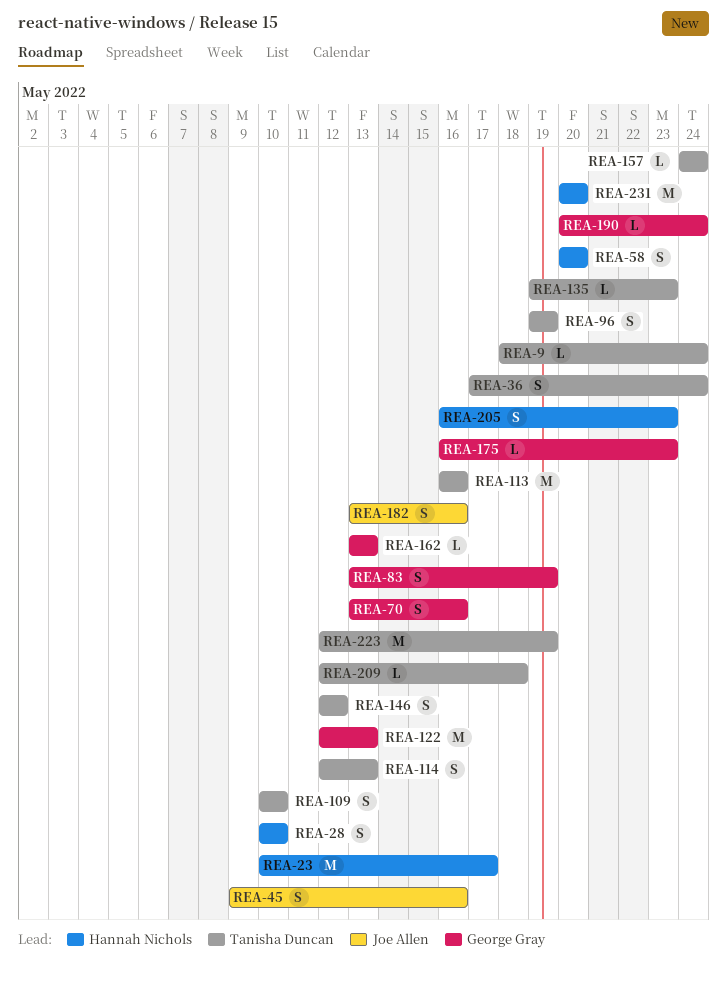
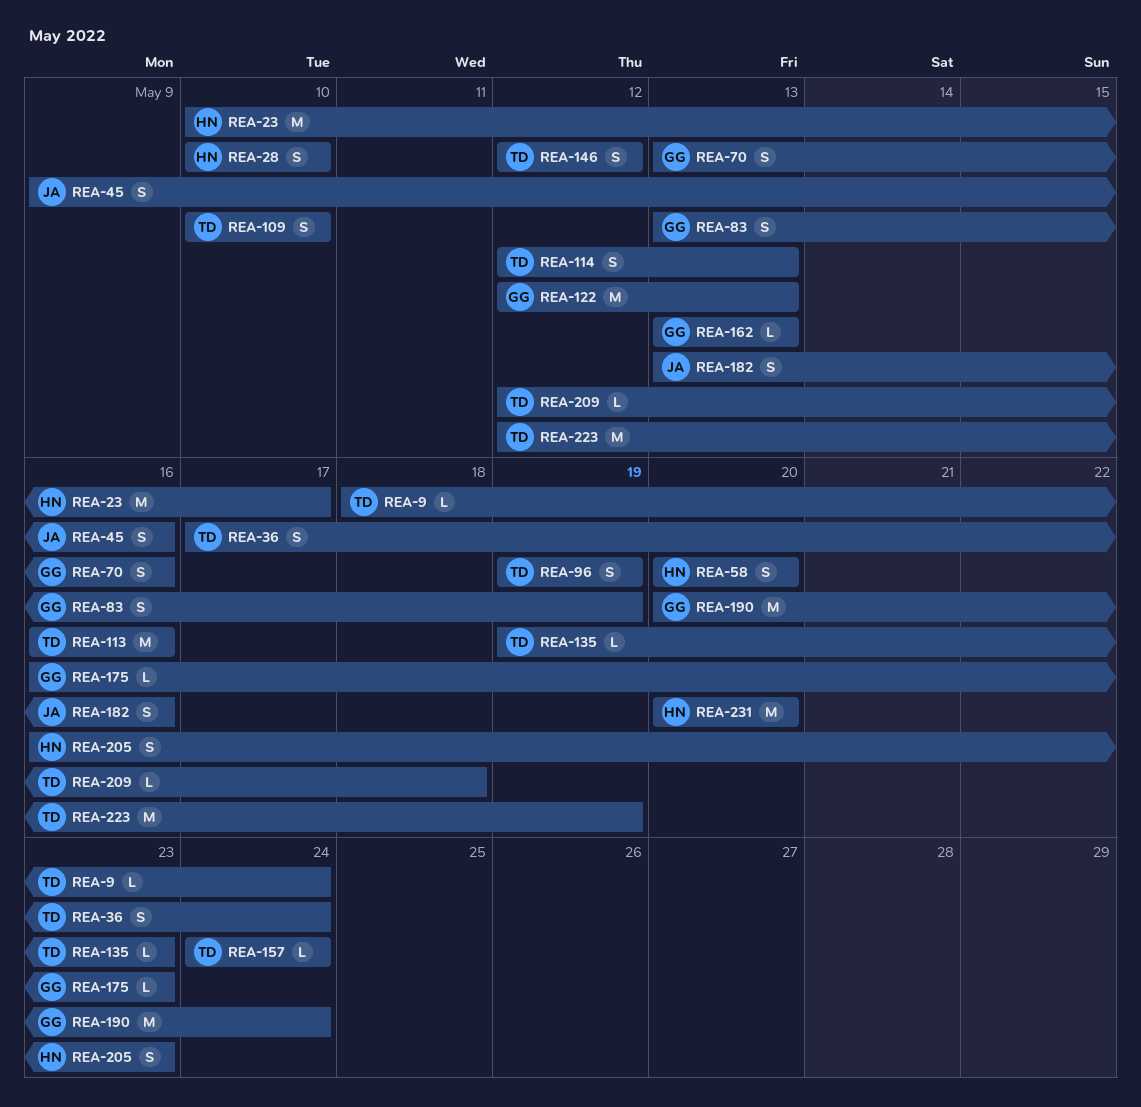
REA-190, estimate: L -> M

